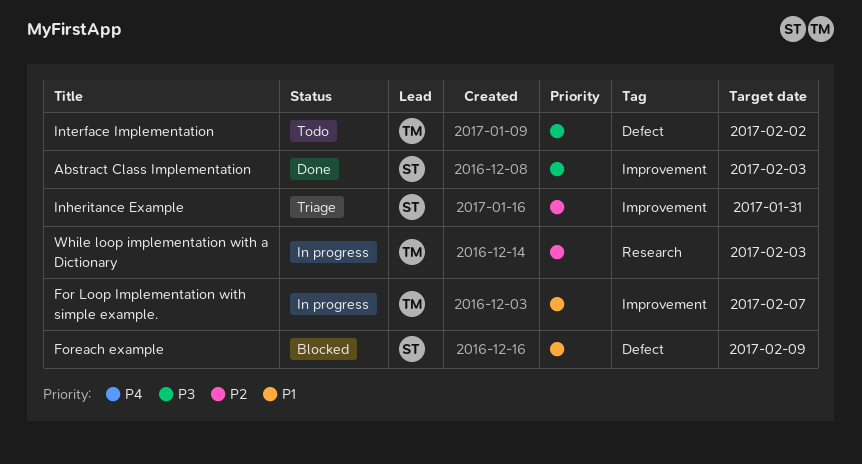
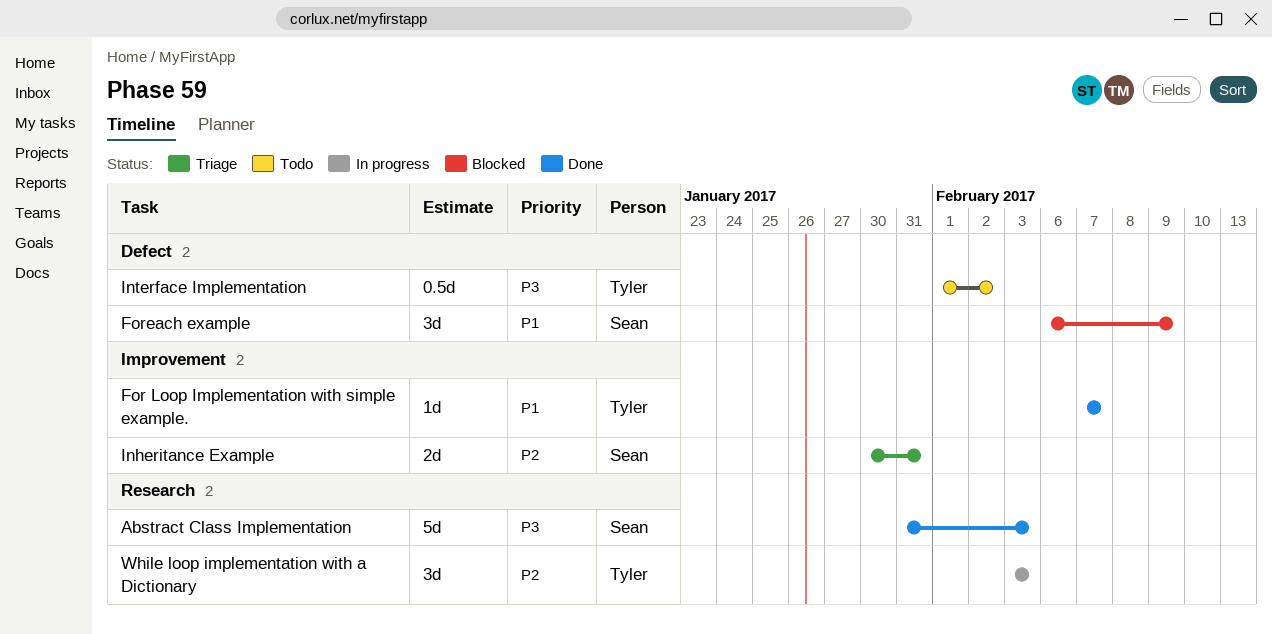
Abstract Class Implementation, label: Improvement -> Research
For Loop Implementation with simple example., status: In progress -> Done

